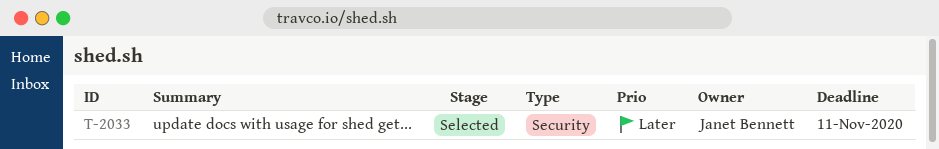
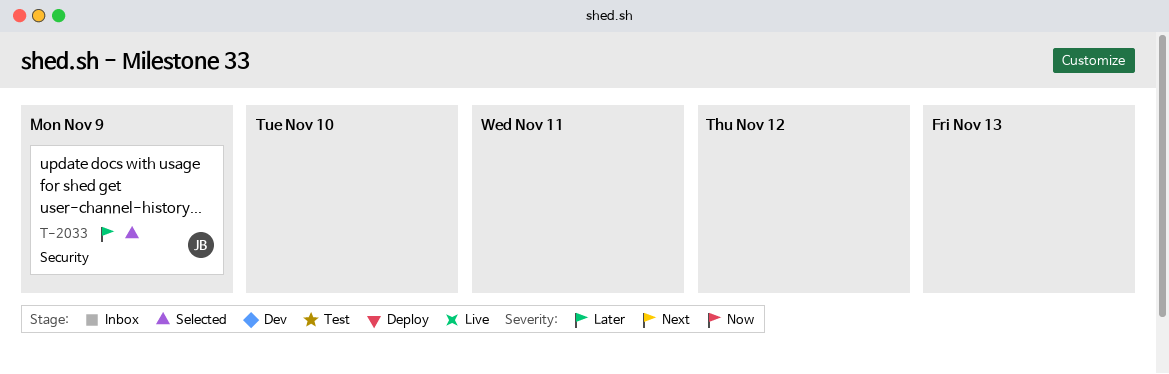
T-2033, due: Nov 11 -> Nov 9

